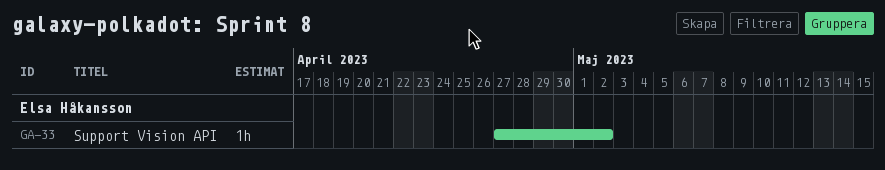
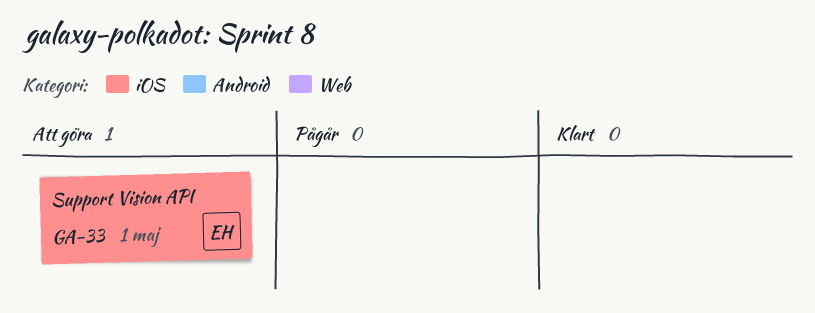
GA-33, due: May 2 -> May 1

